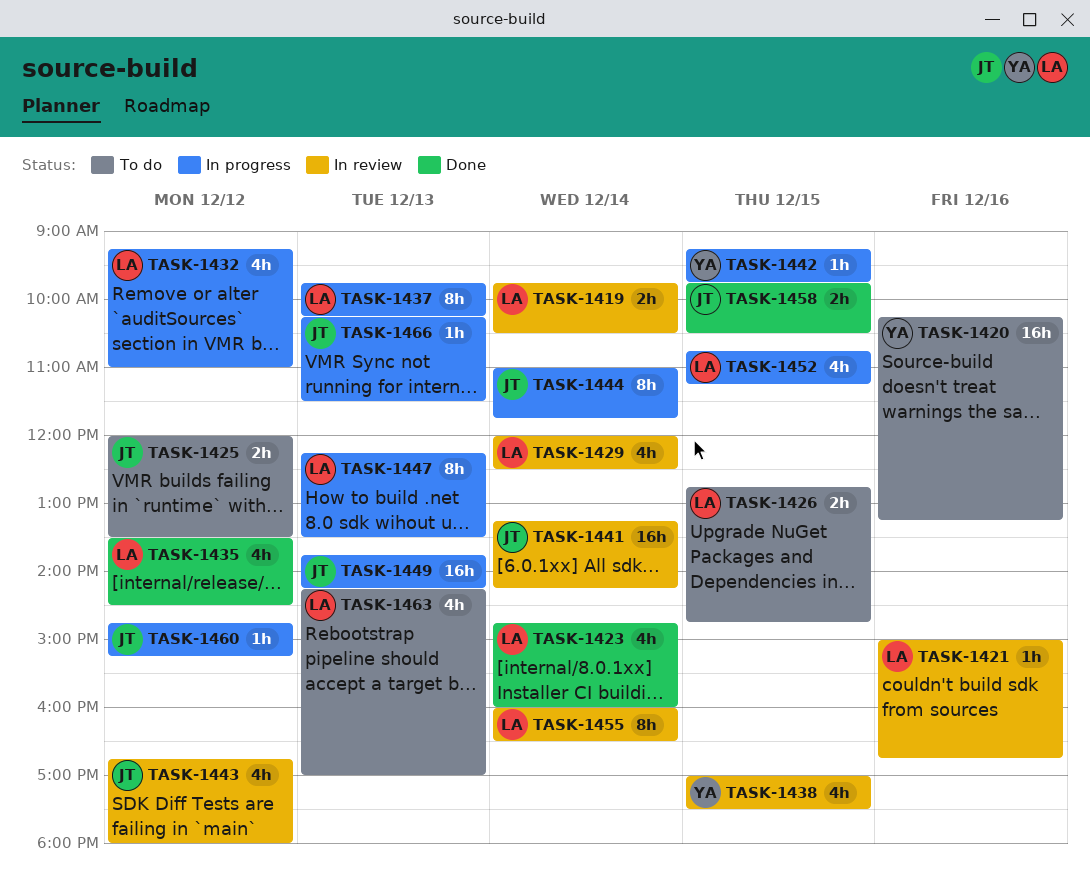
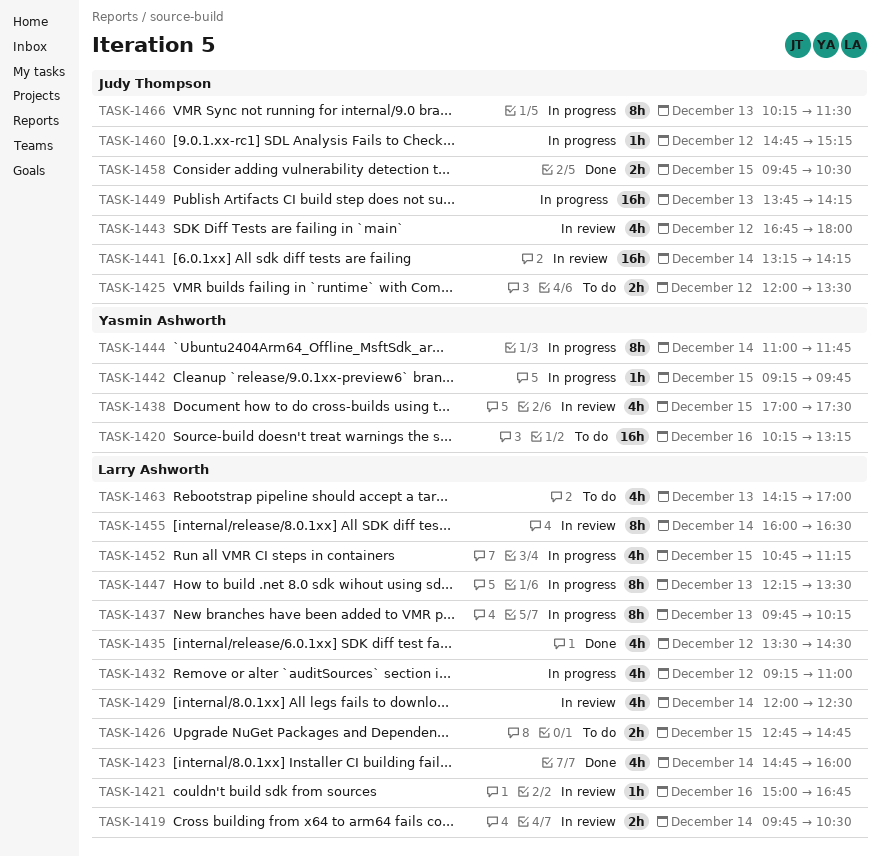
TASK-1444, owner: Judy Thompson -> Yasmin Ashworth
TASK-1466, estimate: 1h -> 8h

